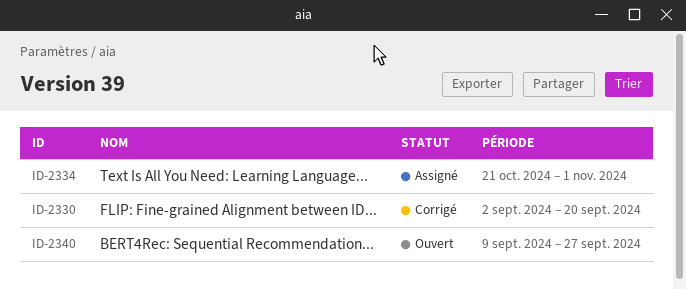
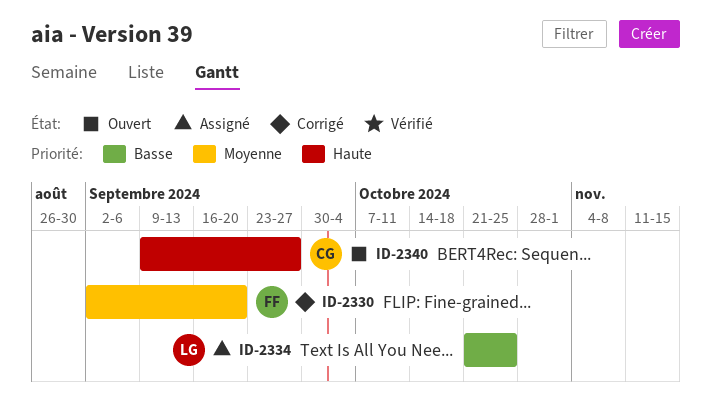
ID-2334, due: Nov 1 -> Oct 25

